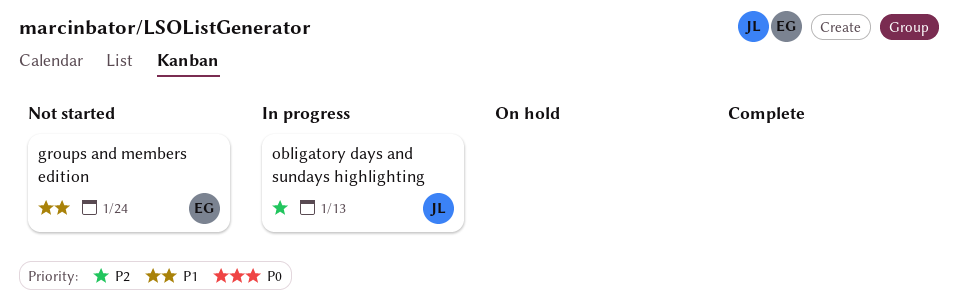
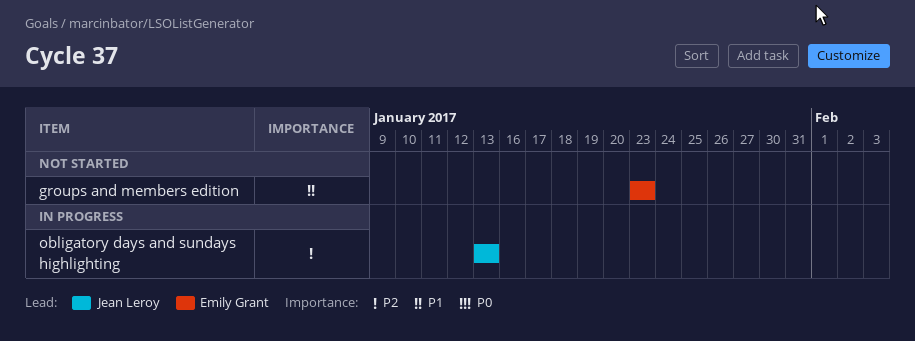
groups and members edition, due: Jan 24 -> Jan 23

